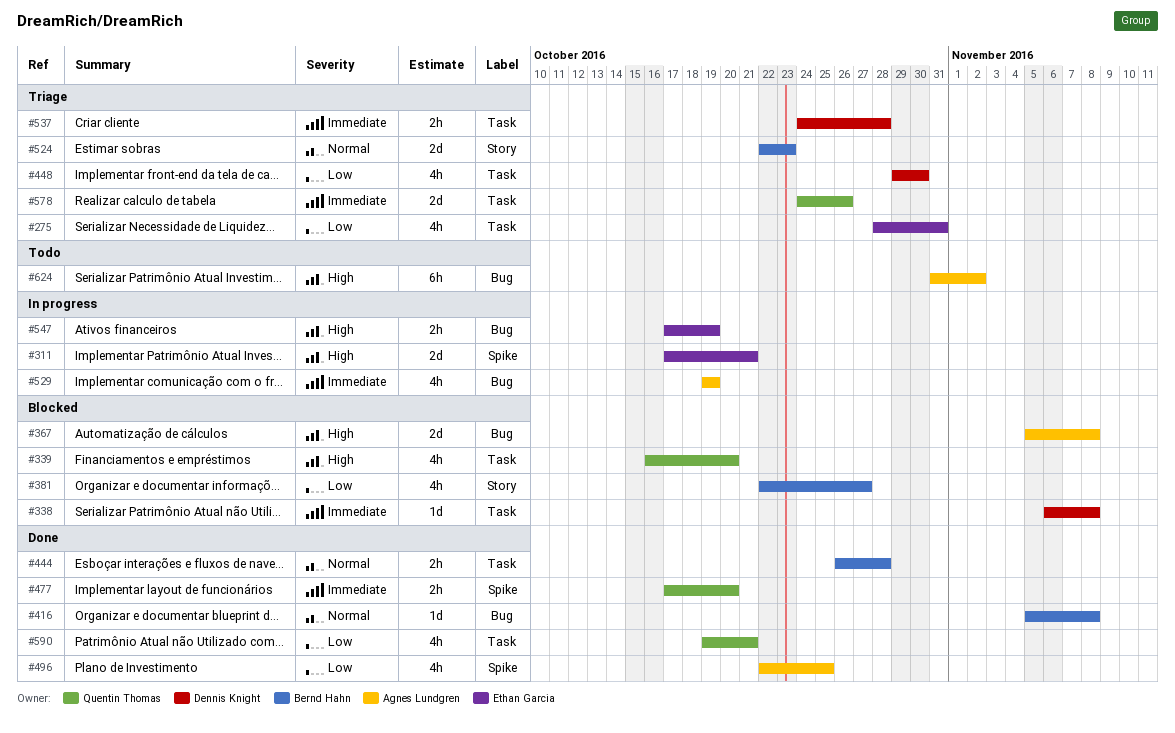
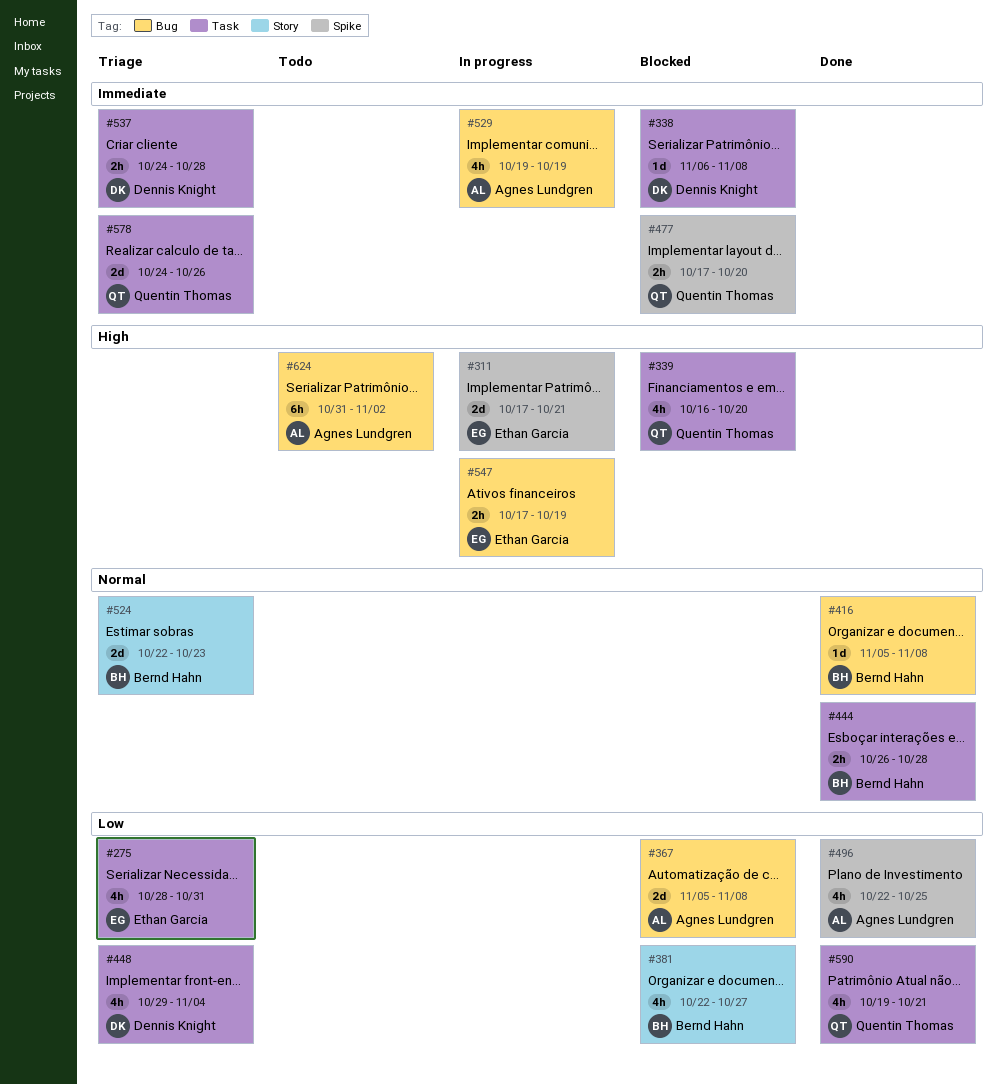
#367, priority: High -> Low
#448, due: Oct 30 -> Nov 4
#477, status: Done -> Blocked

